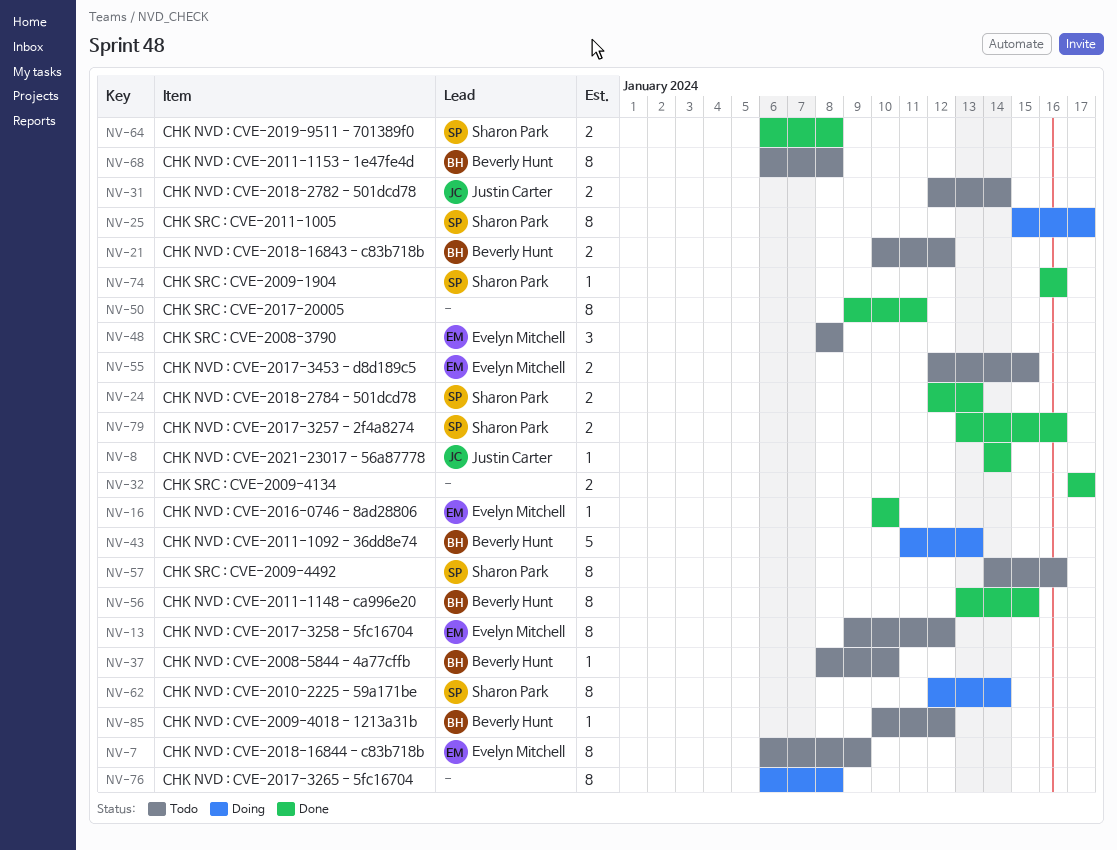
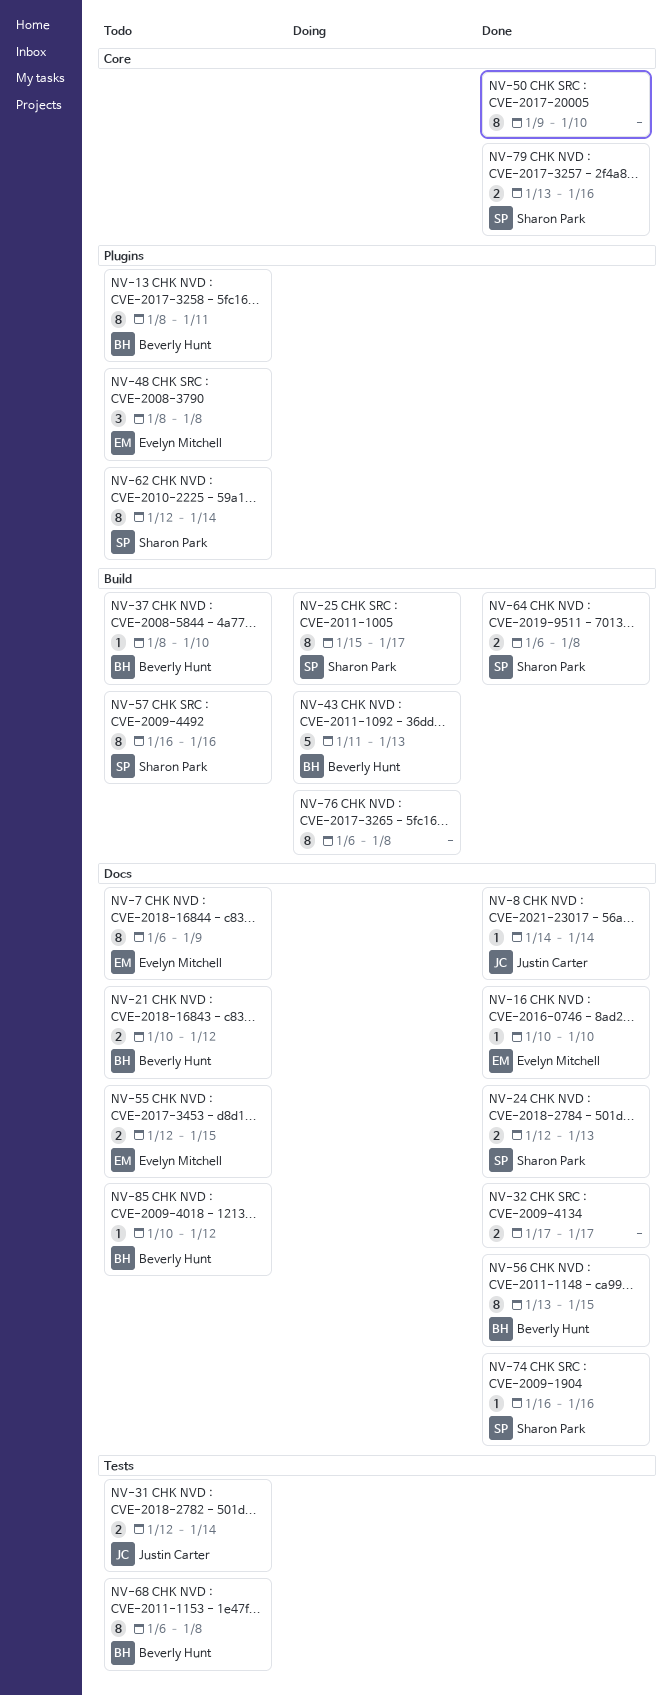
NV-13, owner: Evelyn Mitchell -> Beverly Hunt
NV-13, start: Jan 9 -> Jan 8
NV-13, due: Jan 12 -> Jan 11
NV-50, due: Jan 11 -> Jan 10
NV-57, start: Jan 14 -> Jan 16
NV-62, status: Doing -> Todo

